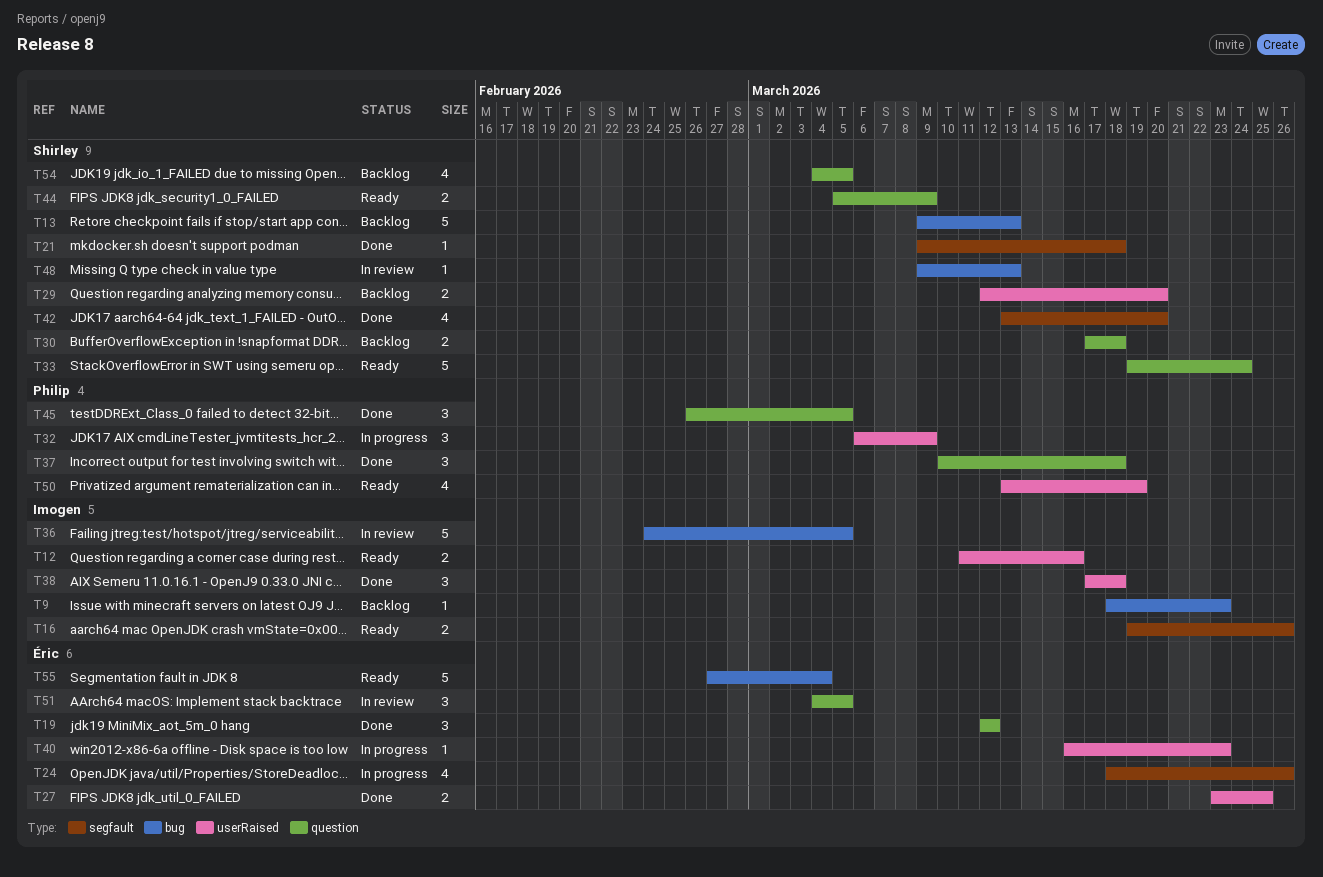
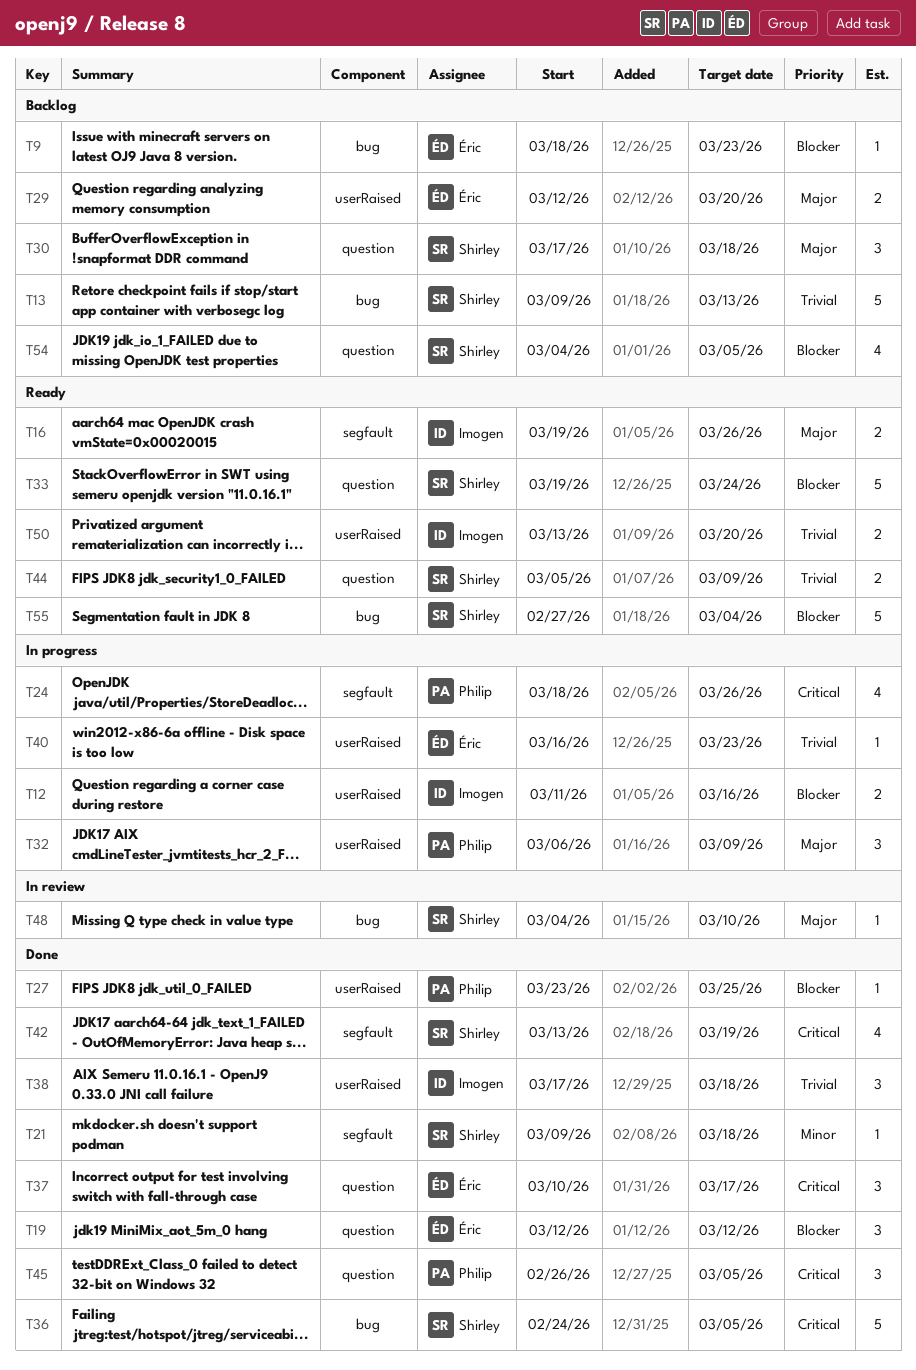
T9, owner: Imogen -> Éric
T12, status: Ready -> In progress
T24, owner: Éric -> Philip
T27, owner: Éric -> Philip
T27, estimate: 2 -> 1
T29, owner: Shirley -> Éric
T30, estimate: 2 -> 3
T36, status: In review -> Done
T36, owner: Imogen -> Shirley
T37, owner: Philip -> Éric
T37, due: Mar 18 -> Mar 17
T42, due: Mar 20 -> Mar 19
T48, start: Mar 9 -> Mar 4
T48, due: Mar 13 -> Mar 10
T50, owner: Philip -> Imogen
T50, estimate: 4 -> 2
T50, due: Mar 19 -> Mar 20
T51: present -> none
T55, owner: Éric -> Shirley

